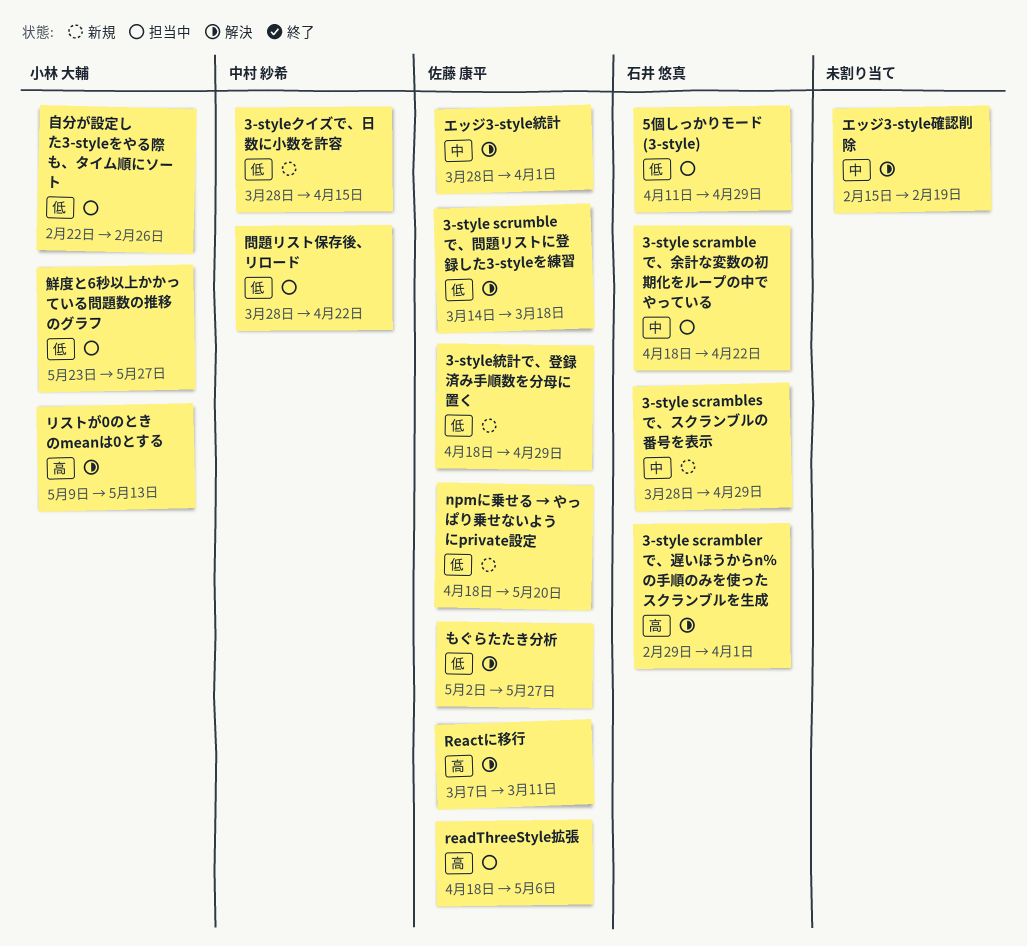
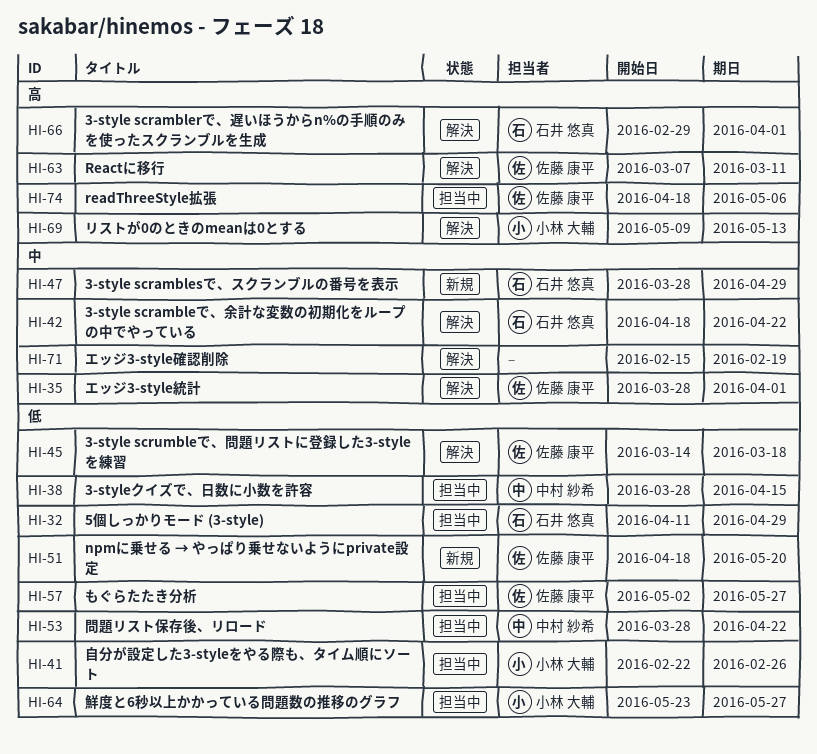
3-style scrambleで、余計な変数の初期化をループの中でやっている, status: 担当中 -> 解決
3-styleクイズで、日数に小数を許容, status: 新規 -> 担当中
3-style統計で、登録済み手順数を分母に置く: present -> none
もぐらたたき分析, status: 解決 -> 担当中

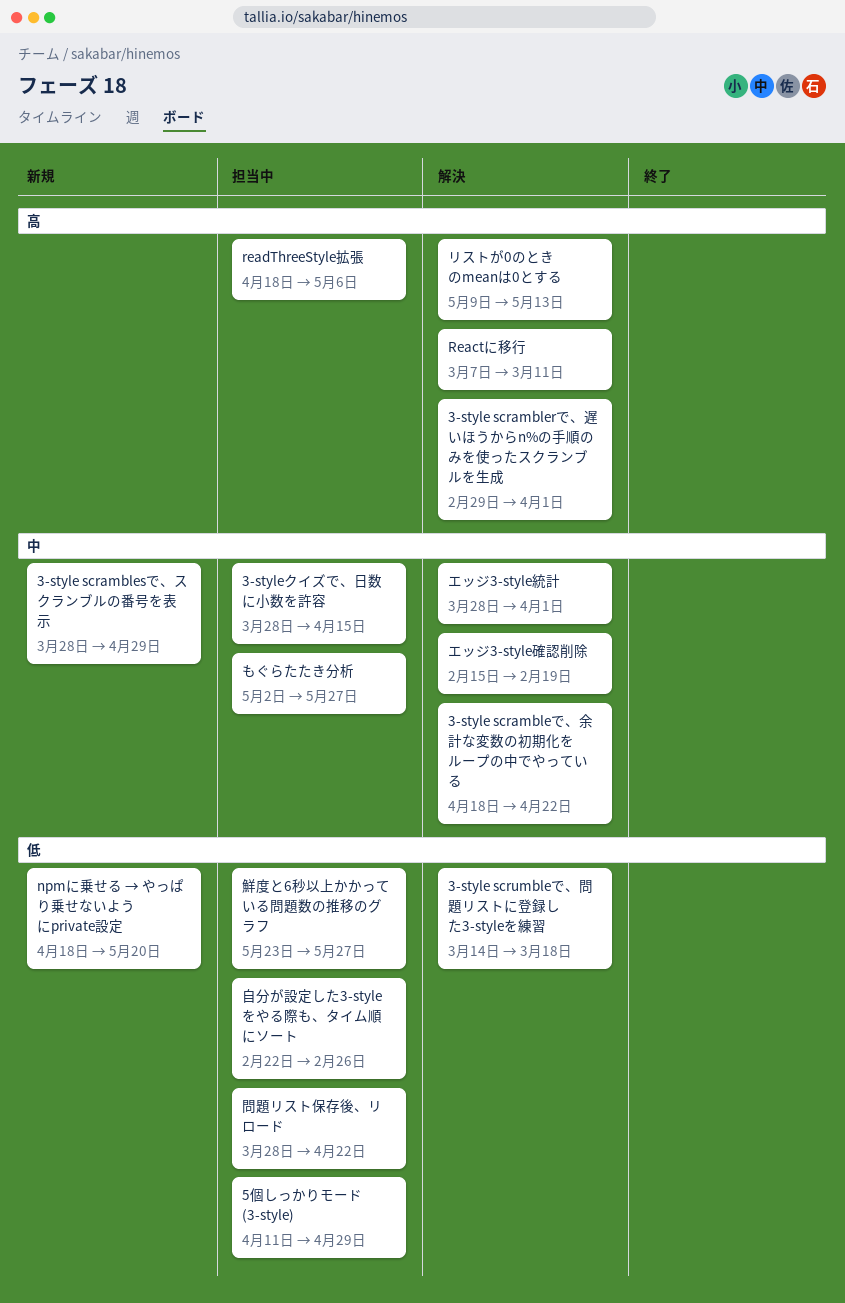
3-styleクイズで、日数に小数を許容, priority: 低 -> 中
もぐらたたき分析, priority: 低 -> 中

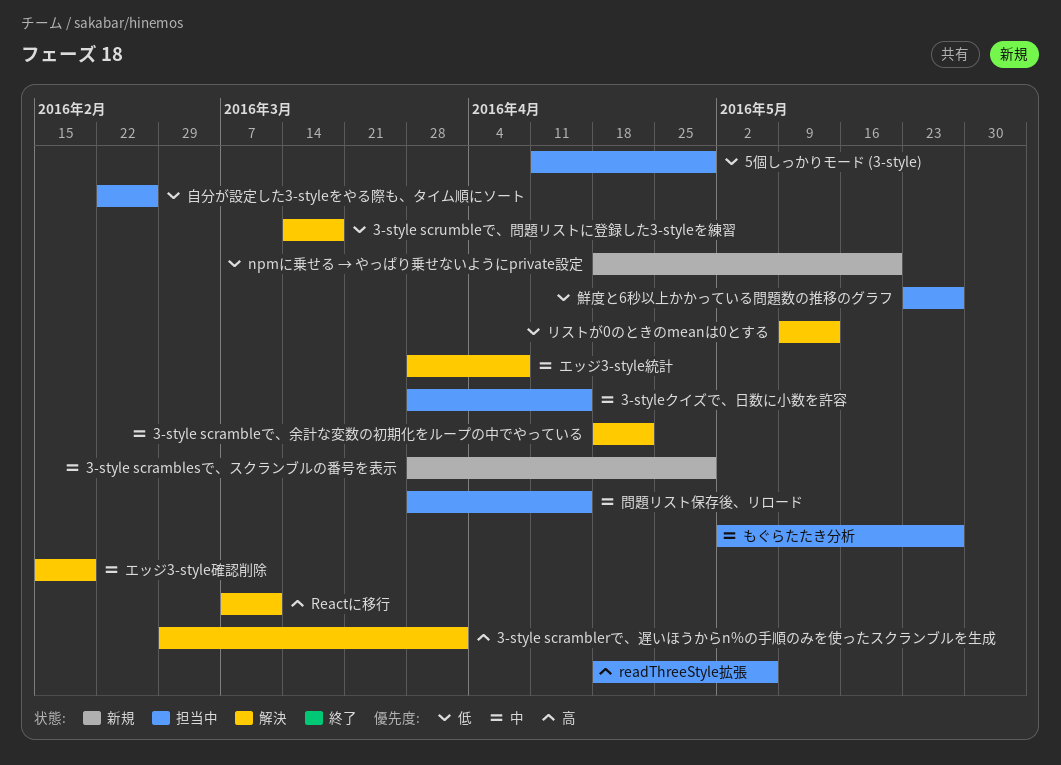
エッジ3-style統計, due: Apr 1 -> Apr 8
リストが0のときのmeanは0とする, priority: 高 -> 低
問題リスト保存後、リロード, priority: 低 -> 中
問題リスト保存後、リロード, due: Apr 22 -> Apr 15

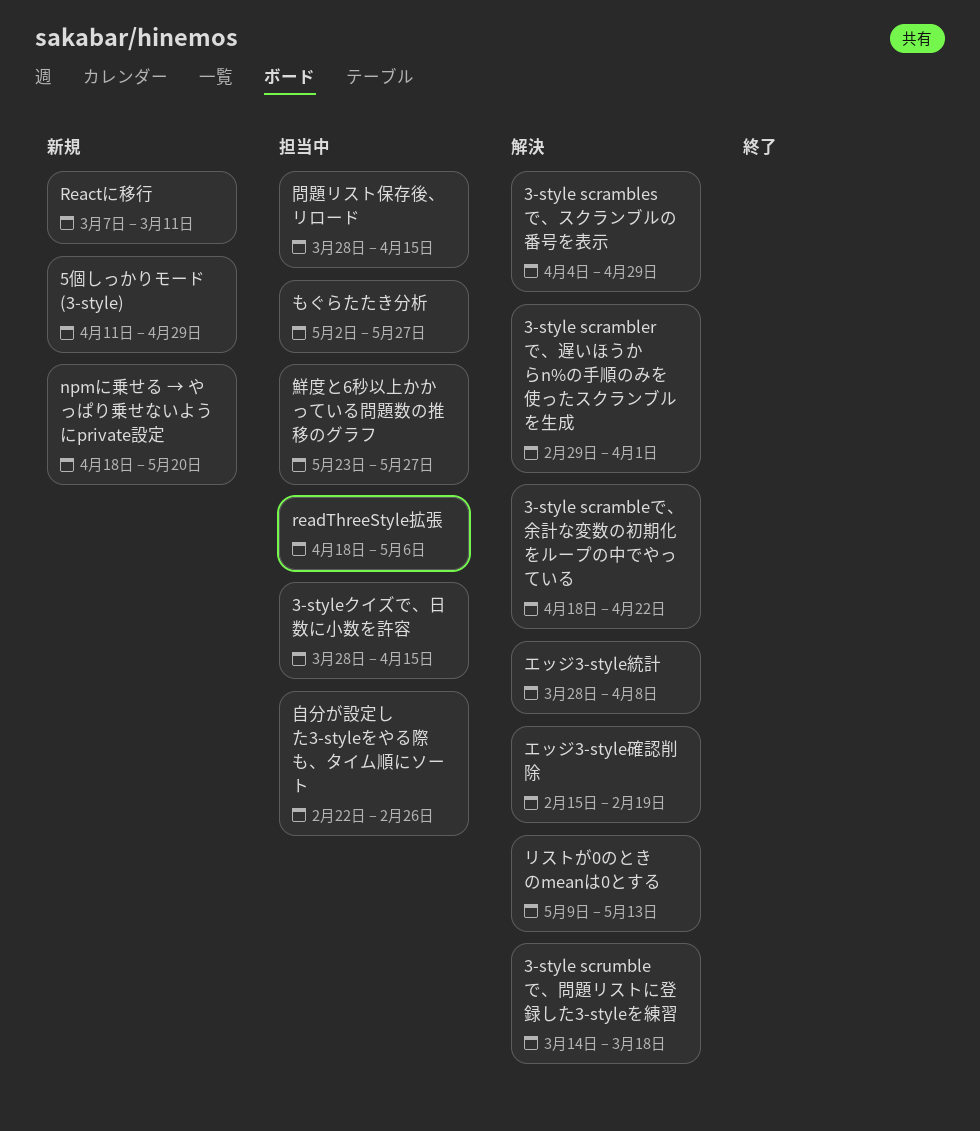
3-style scramblesで、スクランブルの番号を表示, status: 新規 -> 解決
3-style scramblesで、スクランブルの番号を表示, start: Mar 28 -> Apr 4
5個しっかりモード (3-style), status: 担当中 -> 新規
Reactに移行, status: 解決 -> 新規

